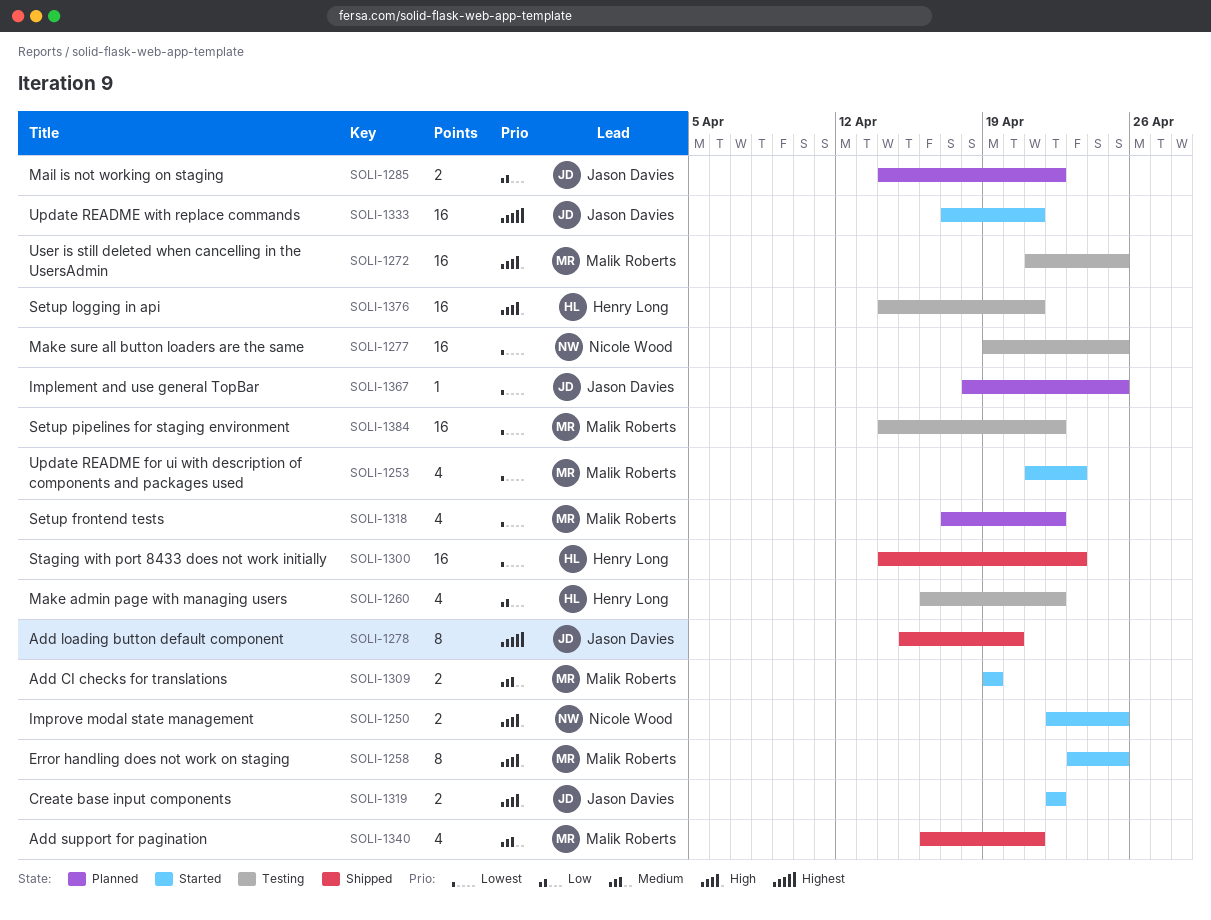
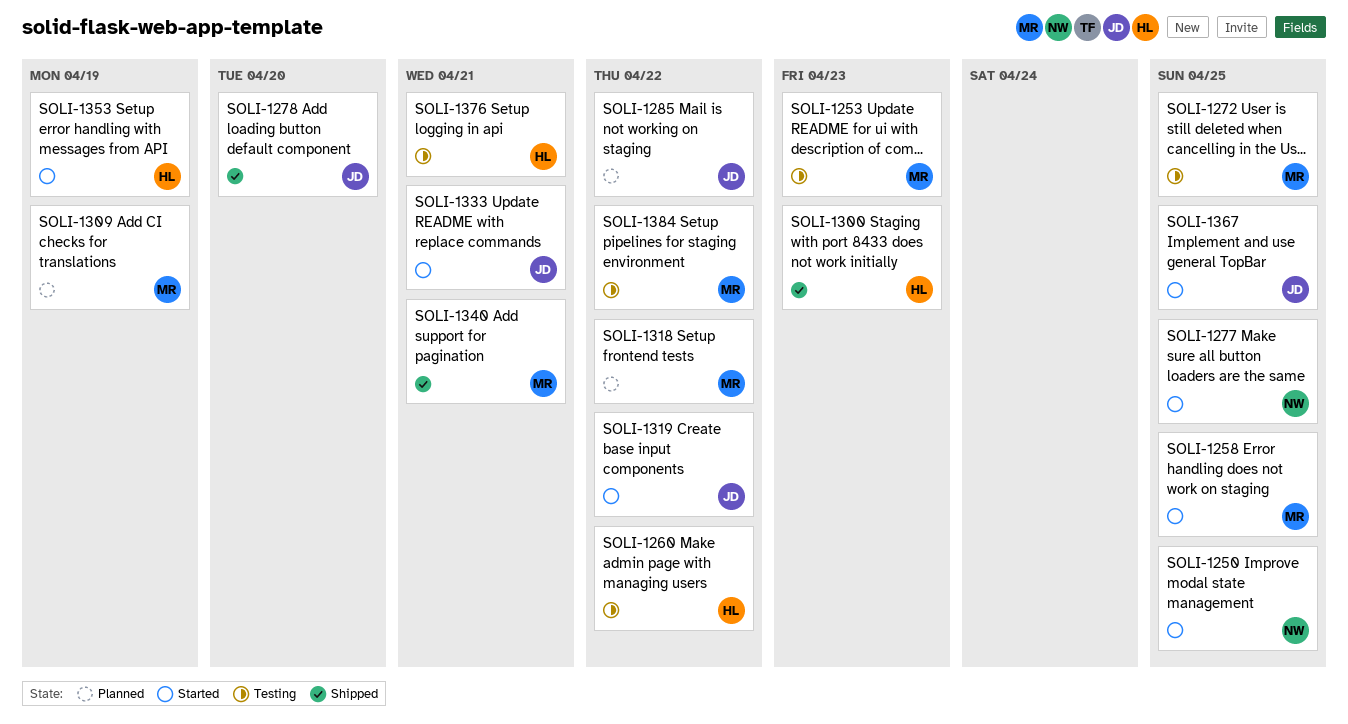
SOLI-1253, status: Started -> Testing
SOLI-1277, status: Testing -> Started
SOLI-1309, status: Started -> Planned
SOLI-1353: none -> present
SOLI-1367, status: Planned -> Started

